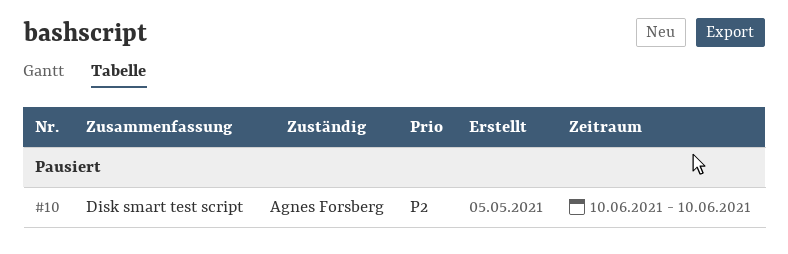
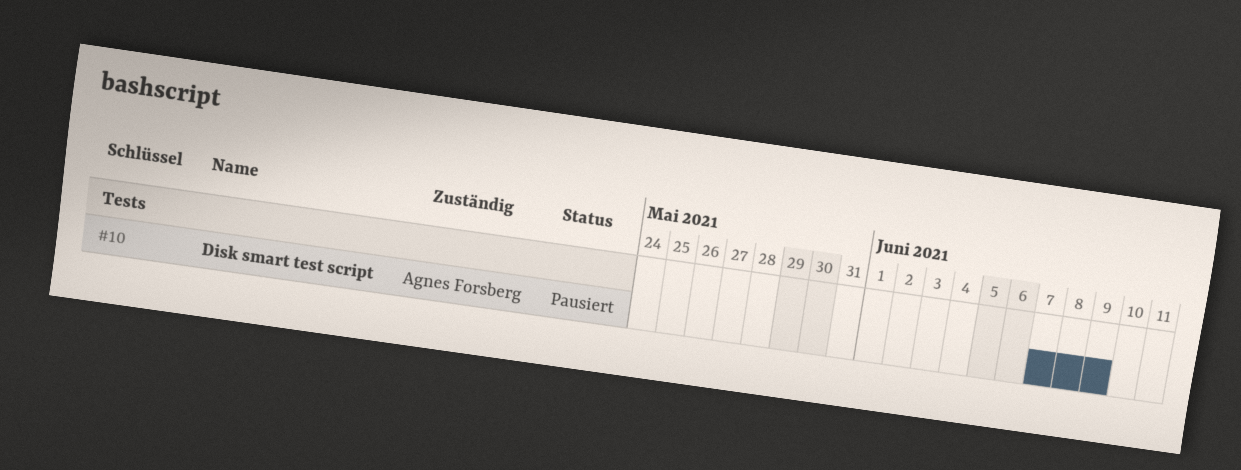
#10, start: Jun 10 -> Jun 7
#10, due: Jun 10 -> Jun 9

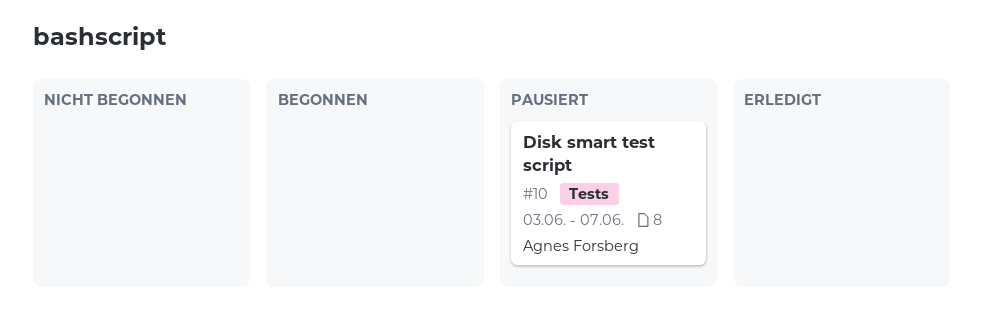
#10, start: Jun 7 -> Jun 3
#10, due: Jun 9 -> Jun 7

